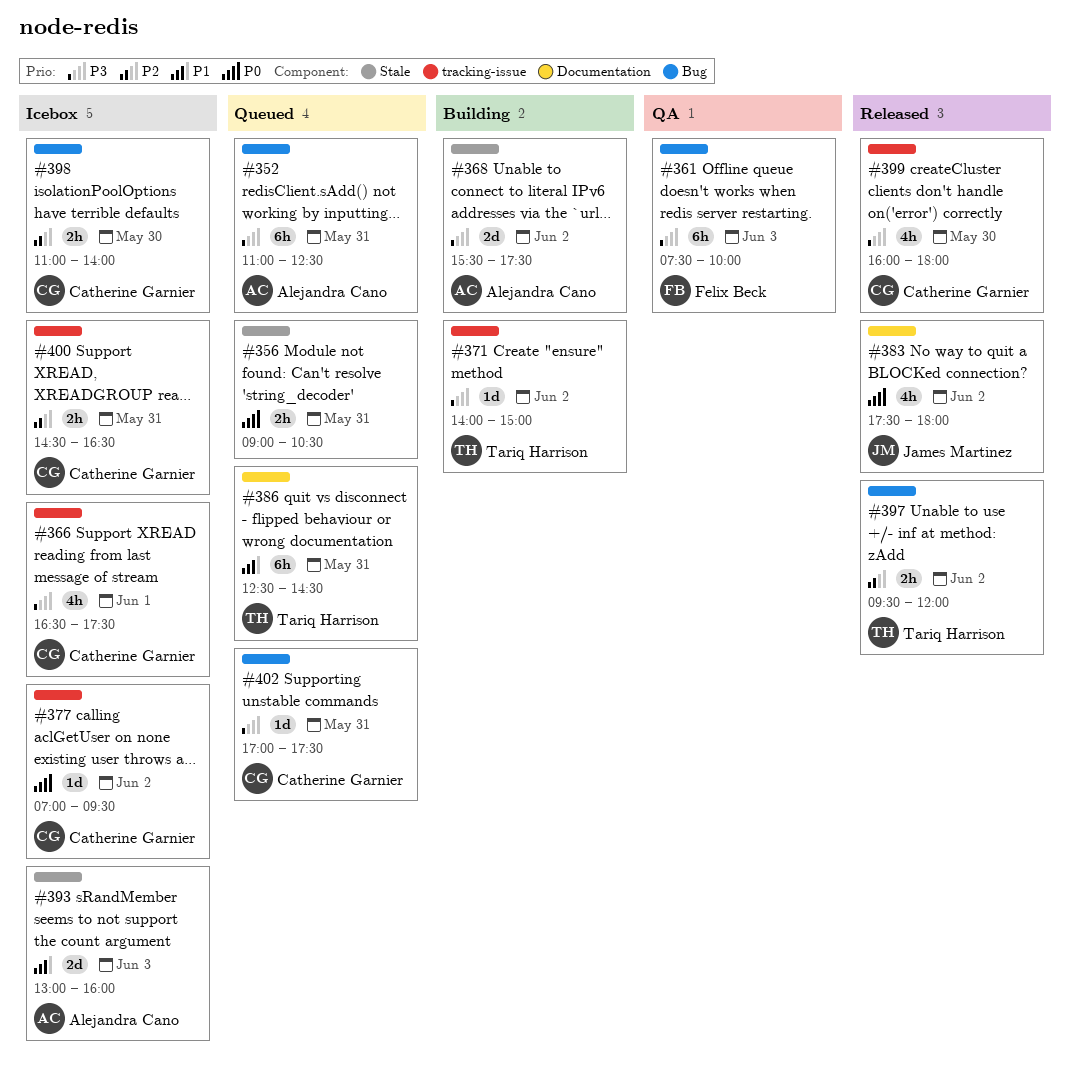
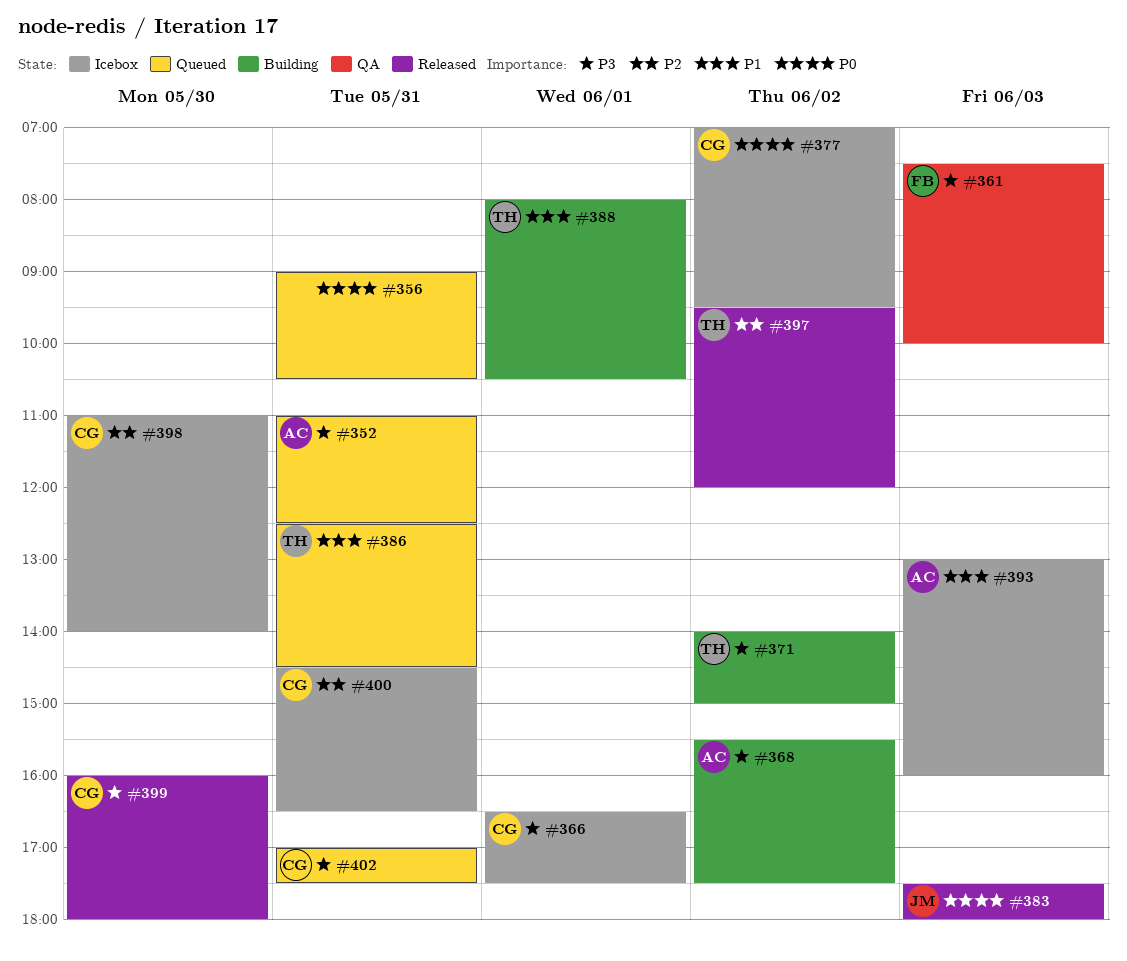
#383, day: Jun 2 -> Jun 3
#388: none -> present

